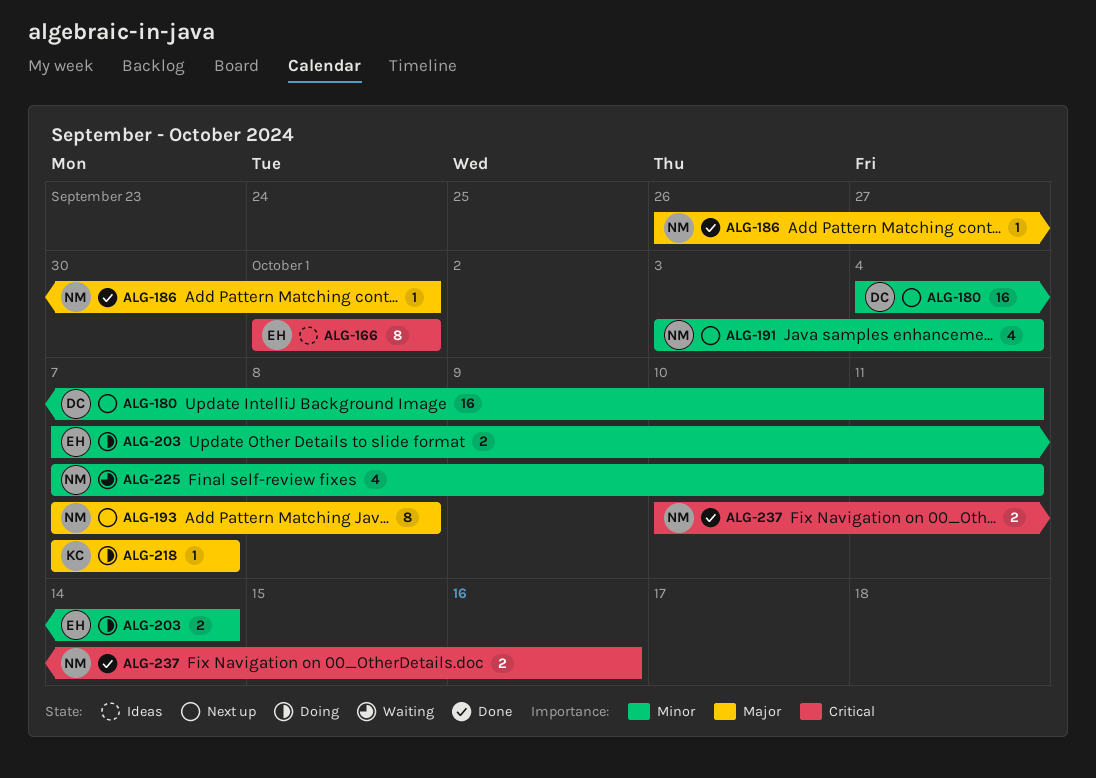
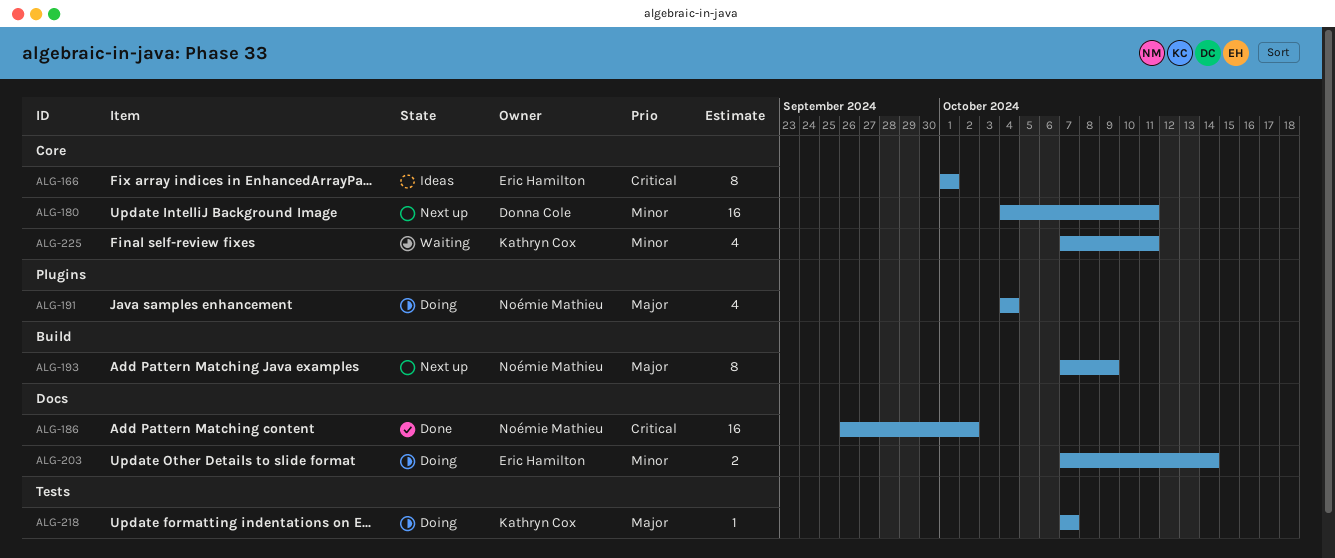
ALG-186, priority: Major -> Critical
ALG-186, estimate: 1 -> 16
ALG-186, due: Oct 1 -> Oct 2
ALG-191, status: Next up -> Doing
ALG-191, priority: Minor -> Major
ALG-191, start: Oct 3 -> Oct 4
ALG-193, due: Oct 8 -> Oct 9
ALG-225, owner: Noémie Mathieu -> Kathryn Cox
ALG-237: present -> none

